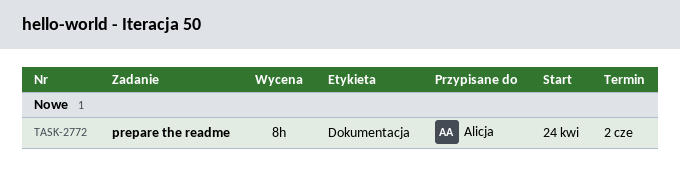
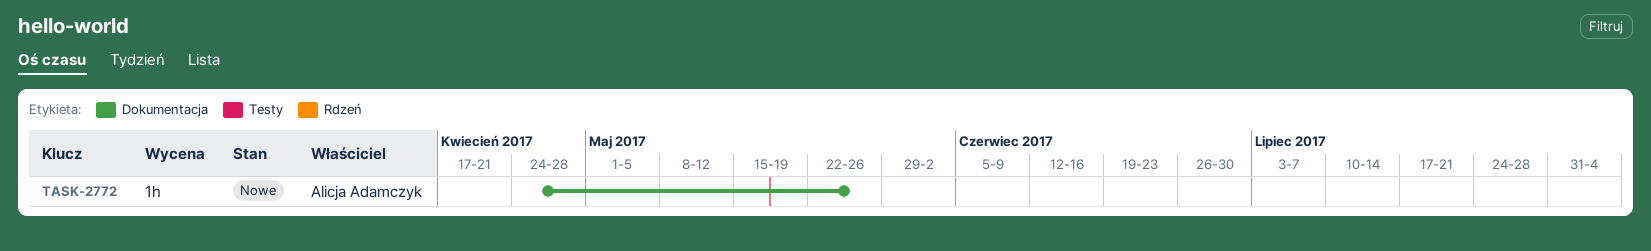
TASK-2772, estimate: 8h -> 1h
TASK-2772, due: Jun 2 -> May 26

